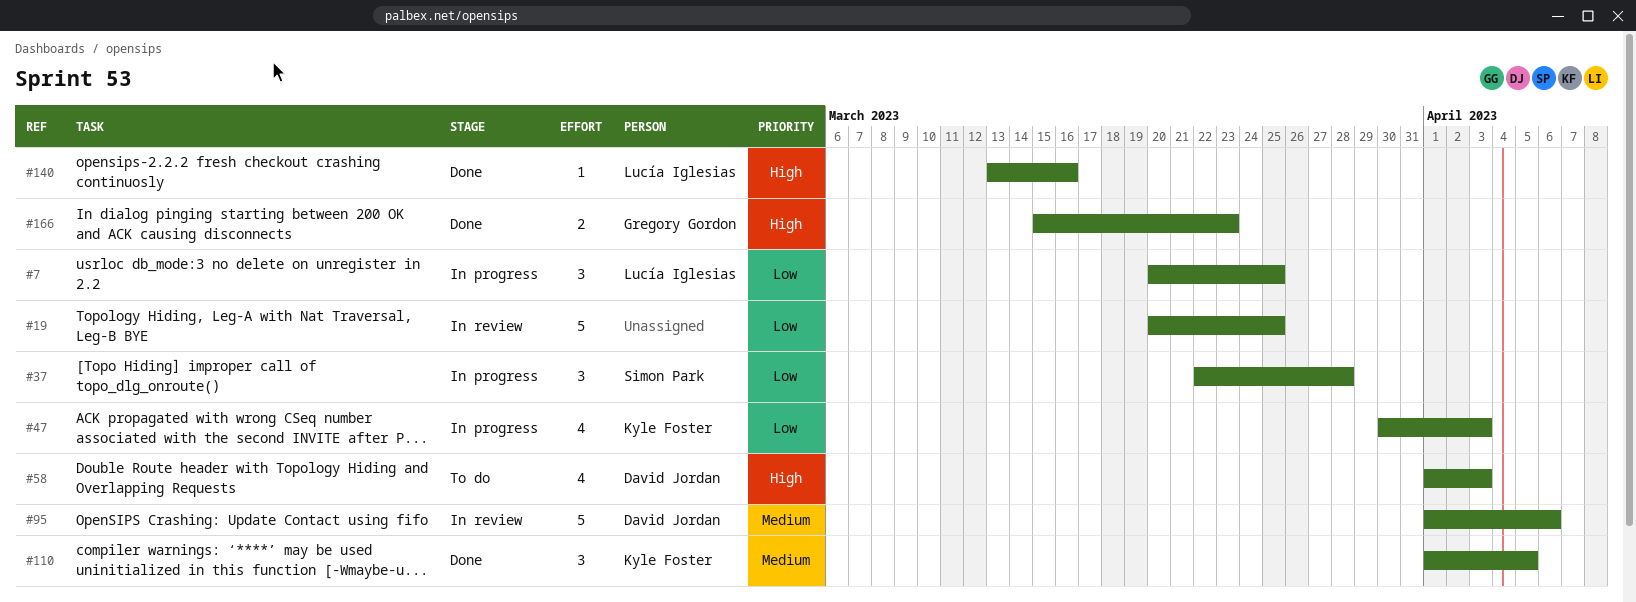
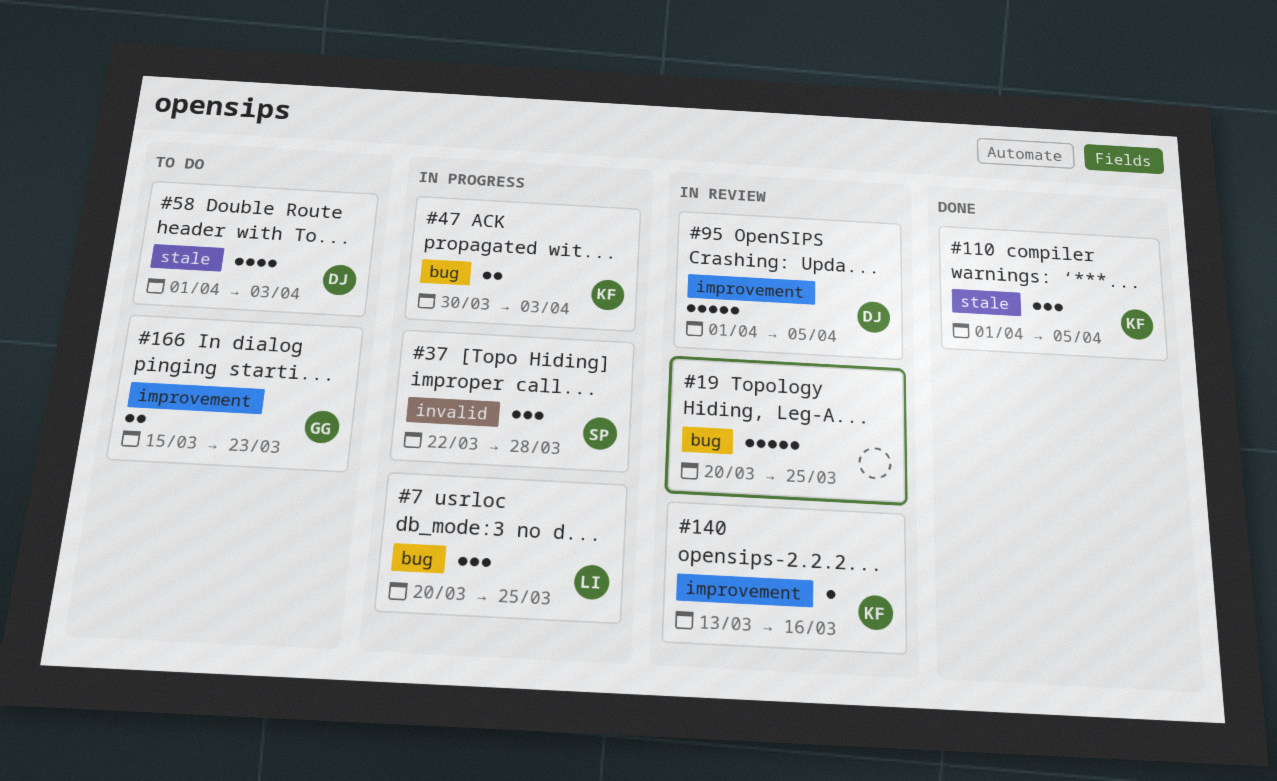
#47, estimate: 4 -> 2
#95, due: Apr 6 -> Apr 5
#140, status: Done -> In review
#140, owner: Lucía Iglesias -> Kyle Foster
#166, status: Done -> To do

